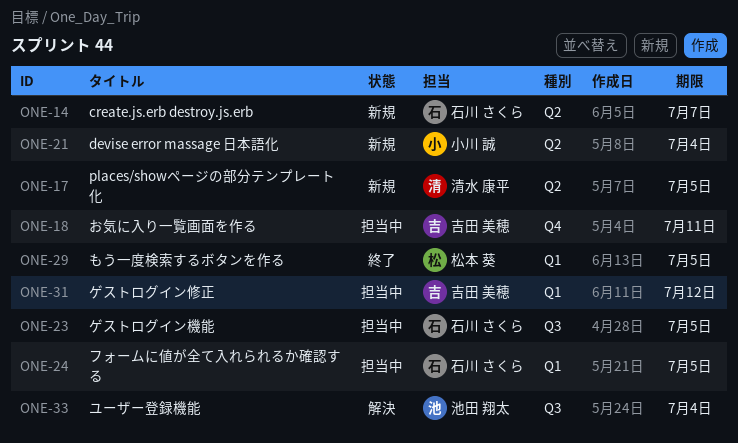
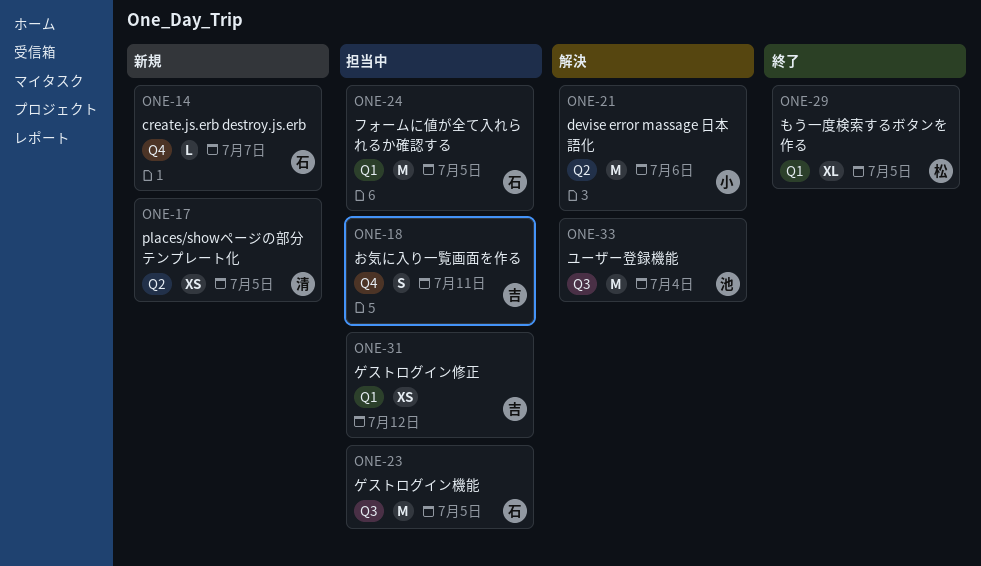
ONE-14, label: Q2 -> Q4
ONE-21, status: 新規 -> 解決
ONE-21, due: Jul 4 -> Jul 6

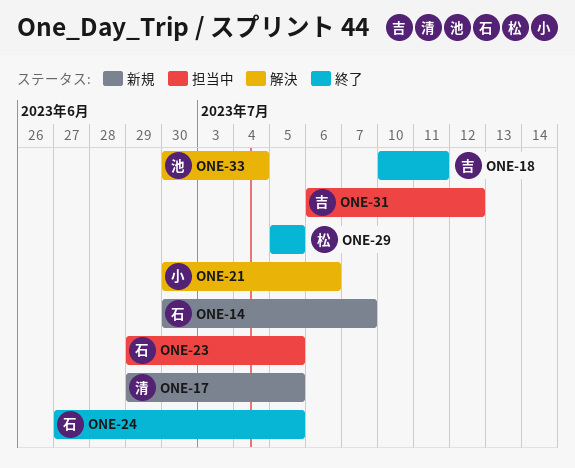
ONE-18, status: 担当中 -> 終了
ONE-24, status: 担当中 -> 終了

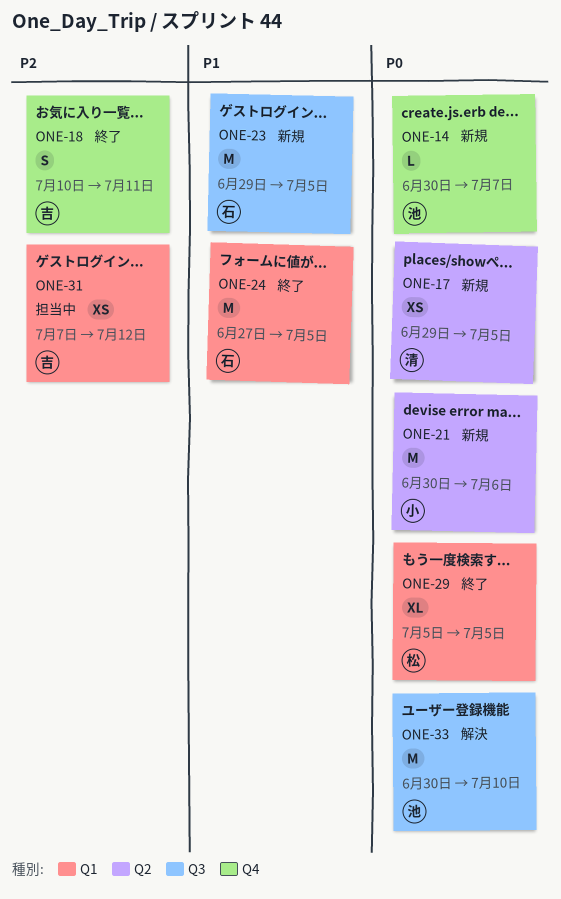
ONE-14, owner: 石 -> 池
ONE-21, status: 解決 -> 新規
ONE-23, status: 担当中 -> 新規
ONE-31, start: Jul 6 -> Jul 7
ONE-33, due: Jul 4 -> Jul 10

